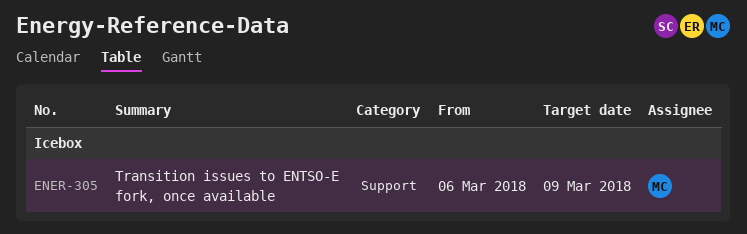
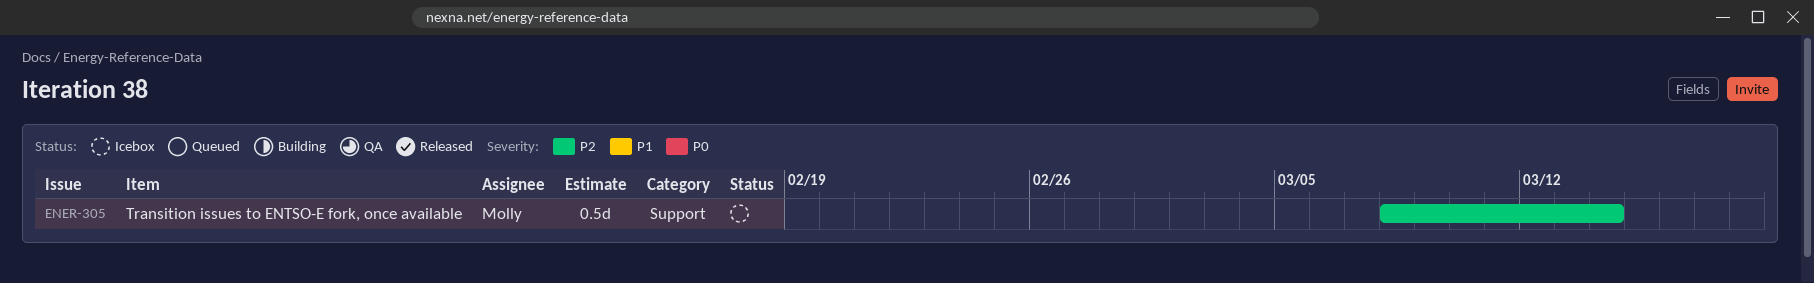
ENER-305, start: Mar 6 -> Mar 8
ENER-305, due: Mar 9 -> Mar 14

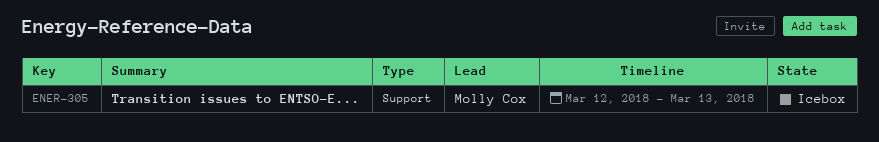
ENER-305, start: Mar 8 -> Mar 12
ENER-305, due: Mar 14 -> Mar 13

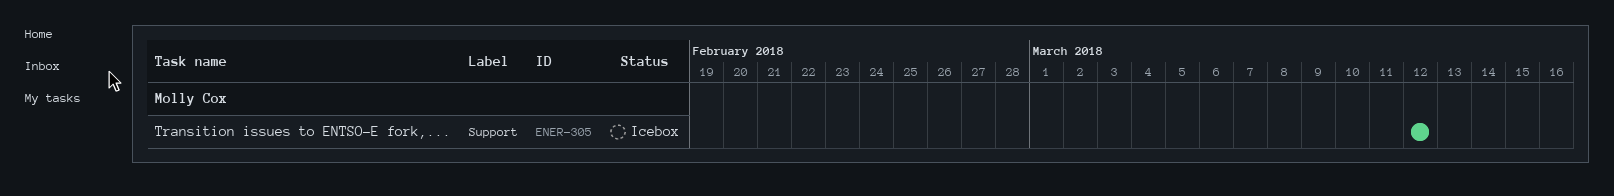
ENER-305, due: Mar 13 -> Mar 12

